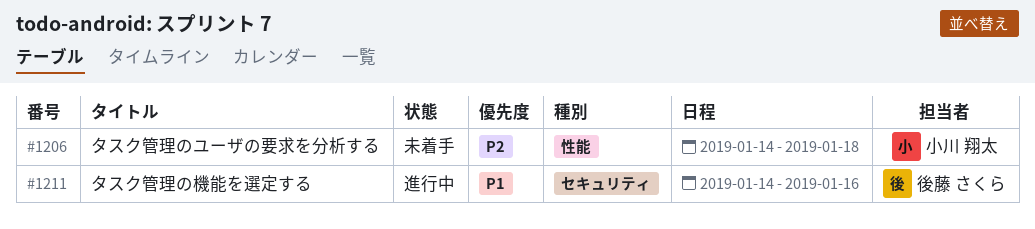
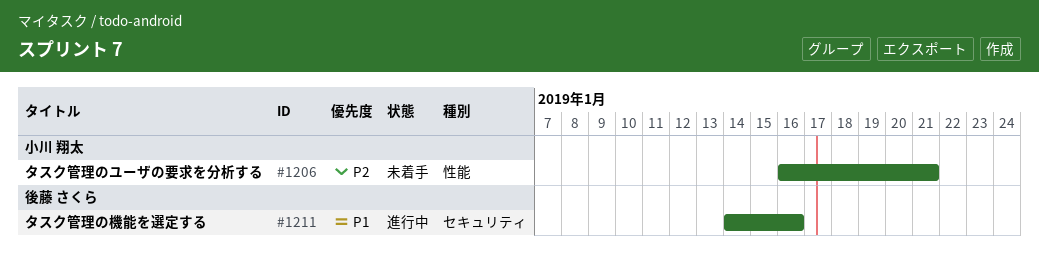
#1206, start: Jan 14 -> Jan 16
#1206, due: Jan 18 -> Jan 21

